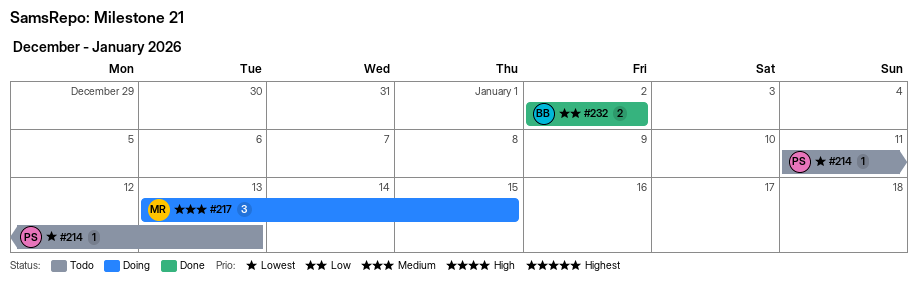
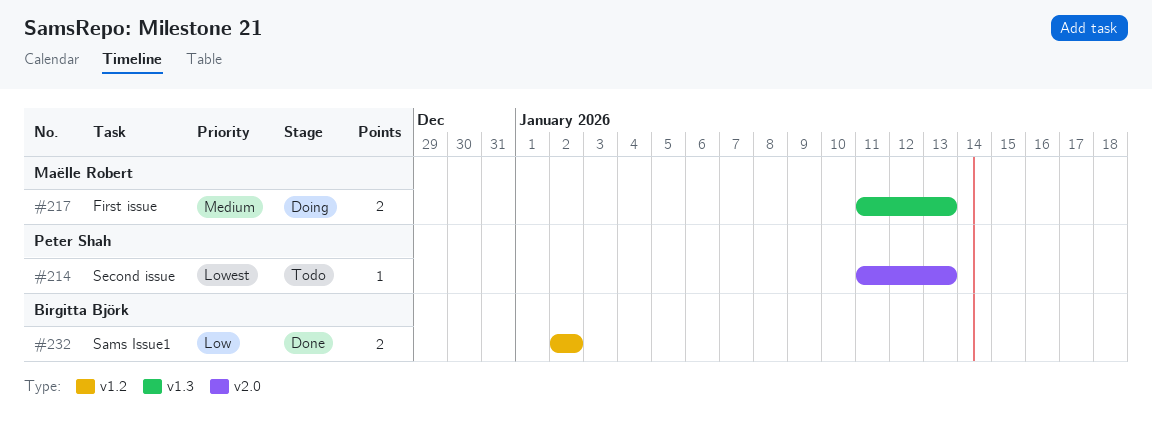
#217, estimate: 3 -> 2
#217, start: Jan 13 -> Jan 11
#217, due: Jan 15 -> Jan 13

